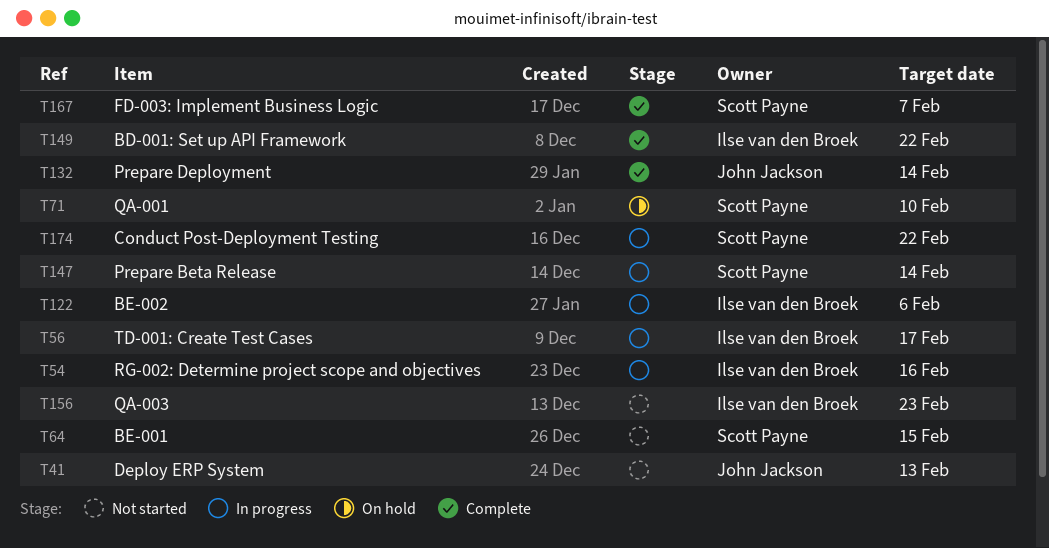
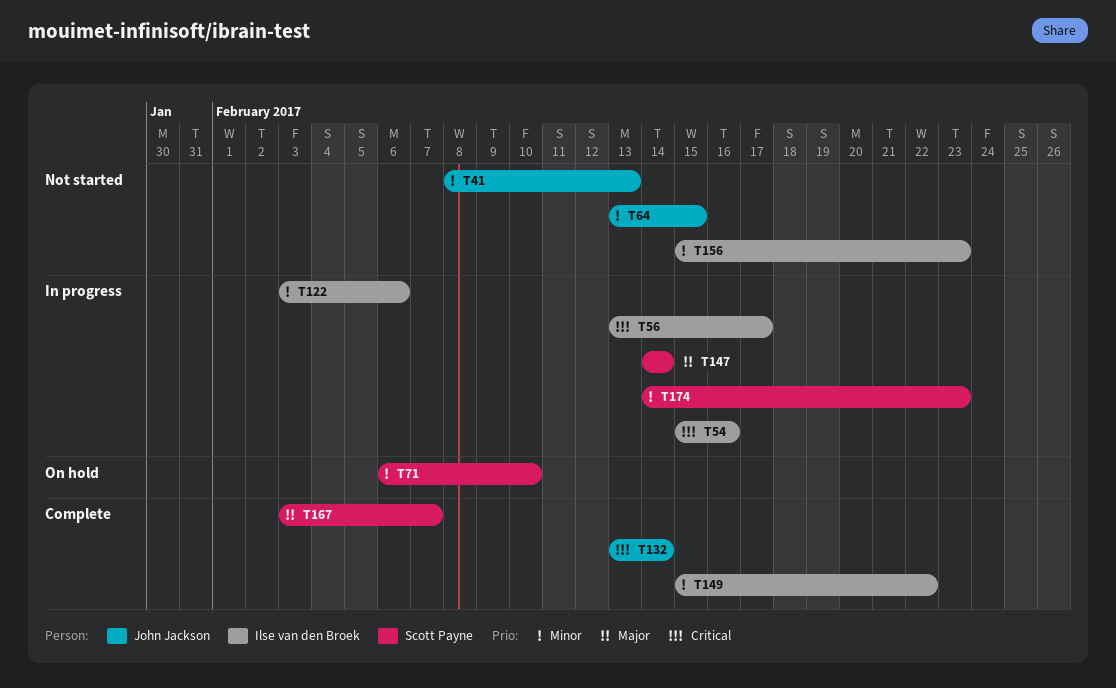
T64, owner: Scott Payne -> John Jackson
T174, due: Feb 22 -> Feb 23

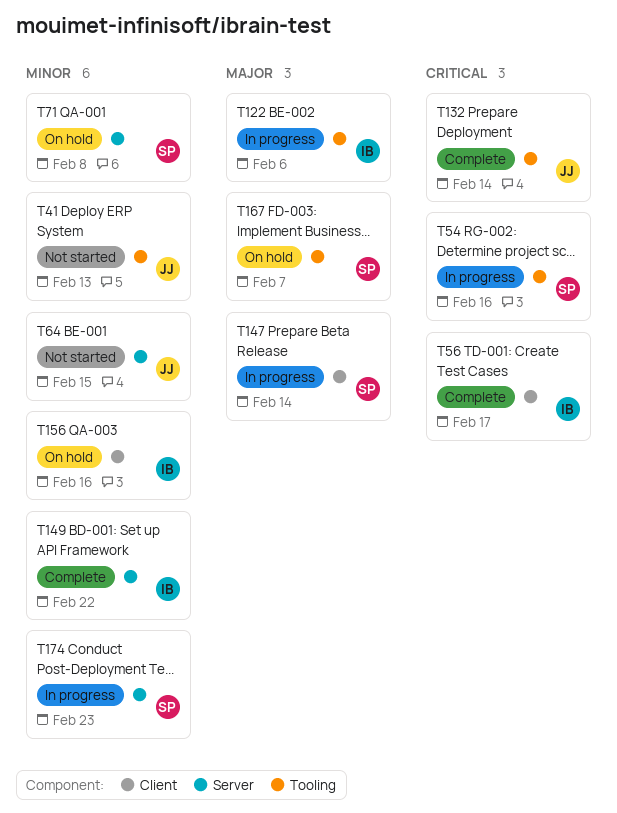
T54, owner: Ilse van den Broek -> Scott Payne
T56, status: In progress -> Complete
T71, due: Feb 10 -> Feb 8
T122, priority: Minor -> Major
T156, status: Not started -> On hold
T156, due: Feb 23 -> Feb 16
T167, status: Complete -> On hold

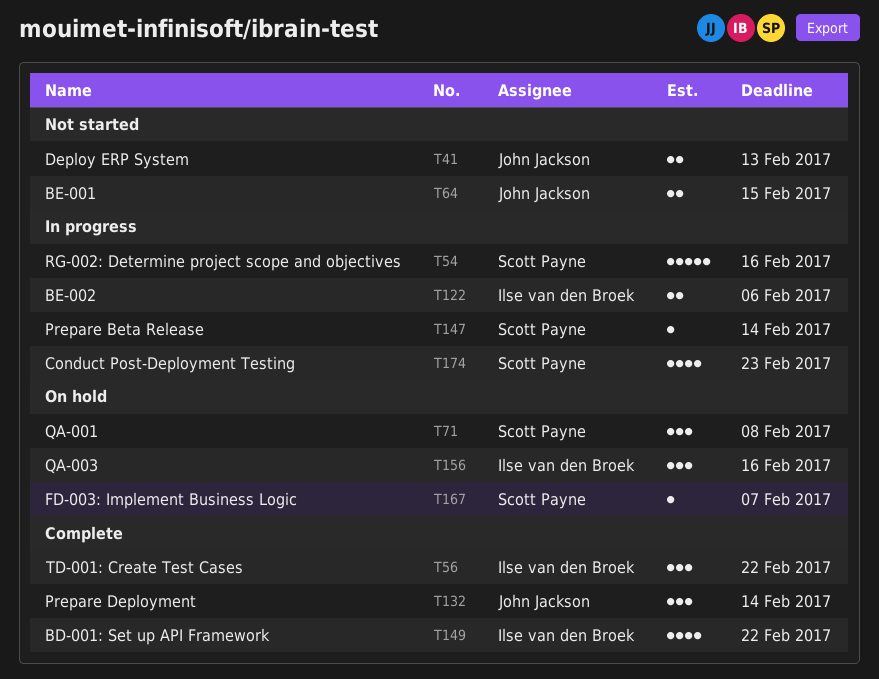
T56, due: Feb 17 -> Feb 22

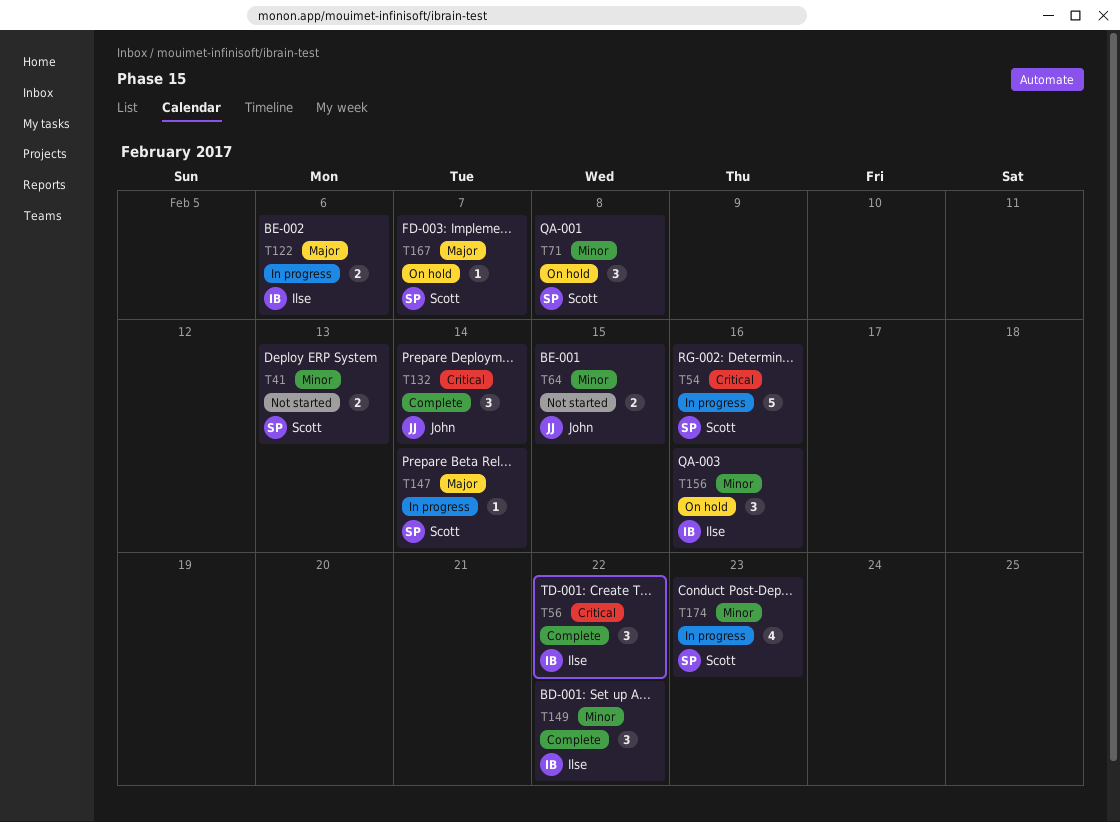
T41, owner: John Jackson -> Scott Payne
T149, estimate: 4 -> 3

